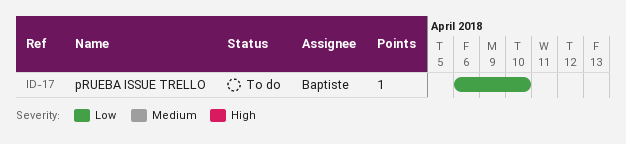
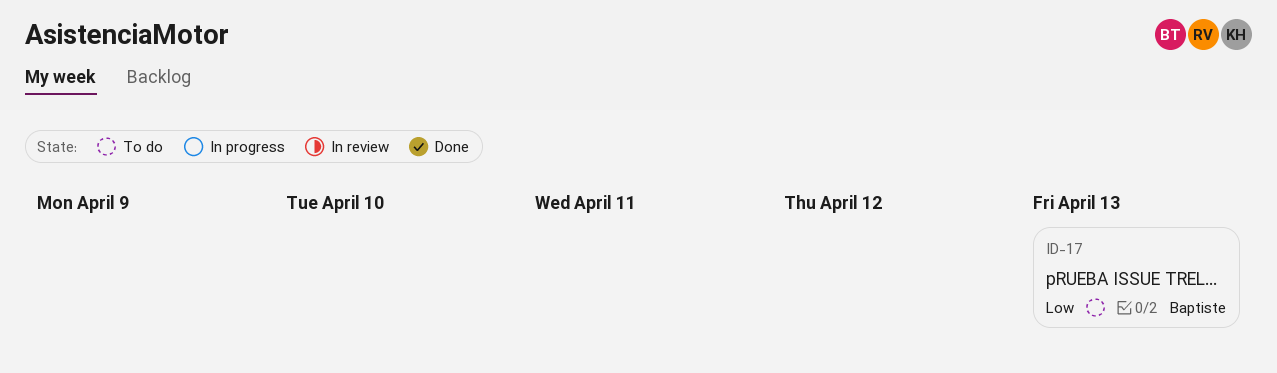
ID-17, due: Apr 10 -> Apr 13

